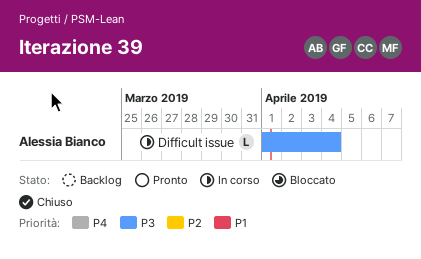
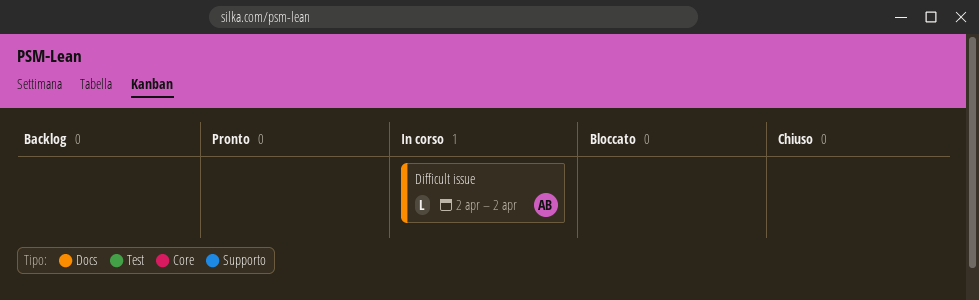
Difficult issue, start: Apr 1 -> Apr 2
Difficult issue, due: Apr 4 -> Apr 2

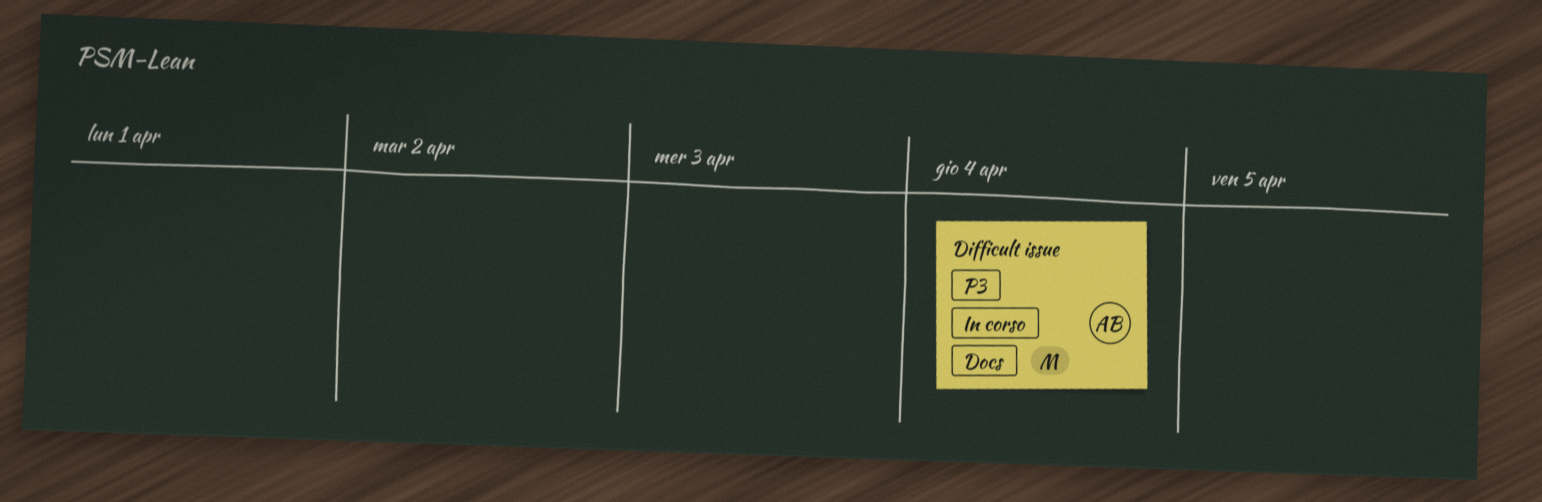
Difficult issue, estimate: L -> M
Difficult issue, due: Apr 2 -> Apr 4

